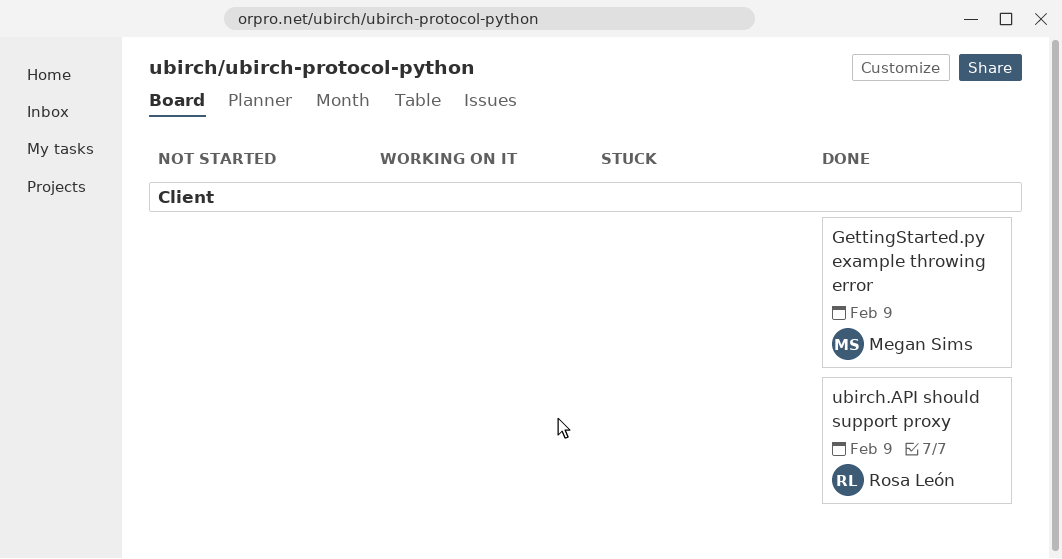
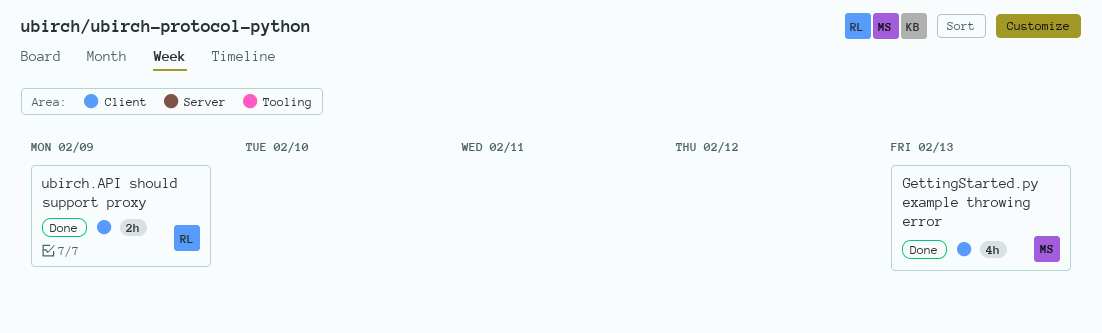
GettingStarted.py example throwing error, due: Feb 9 -> Feb 13

